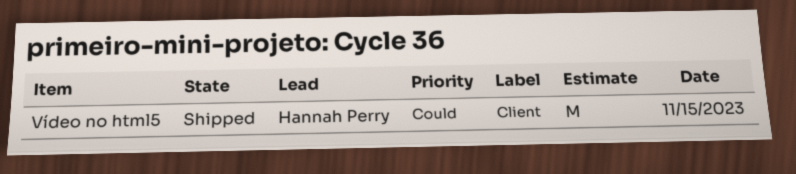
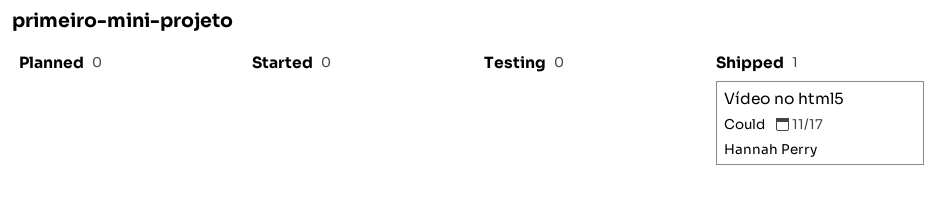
Vídeo no html5, day: Nov 15 -> Nov 17

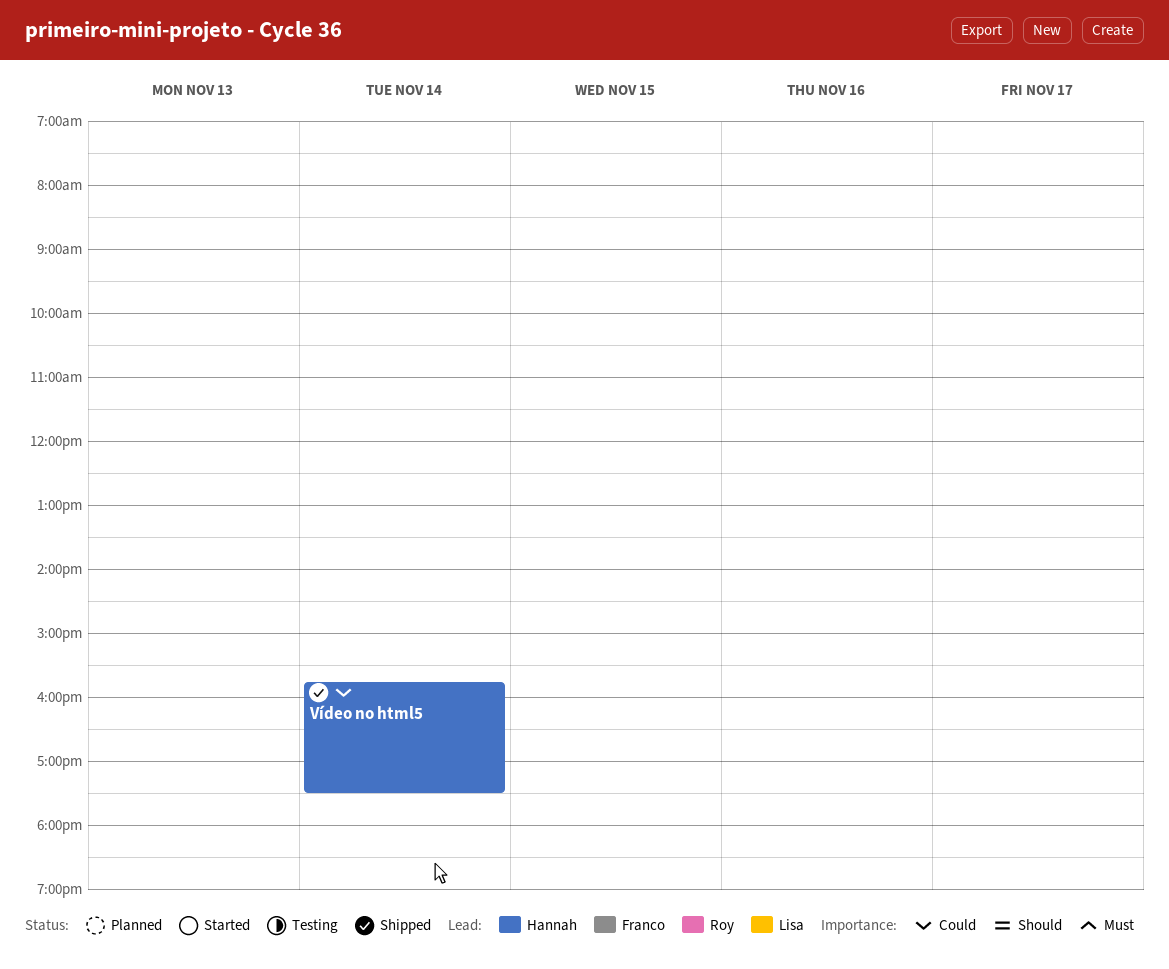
Vídeo no html5, day: Nov 17 -> Nov 14

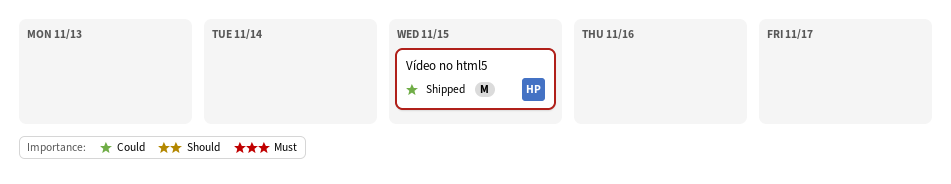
Vídeo no html5, day: Nov 14 -> Nov 15

